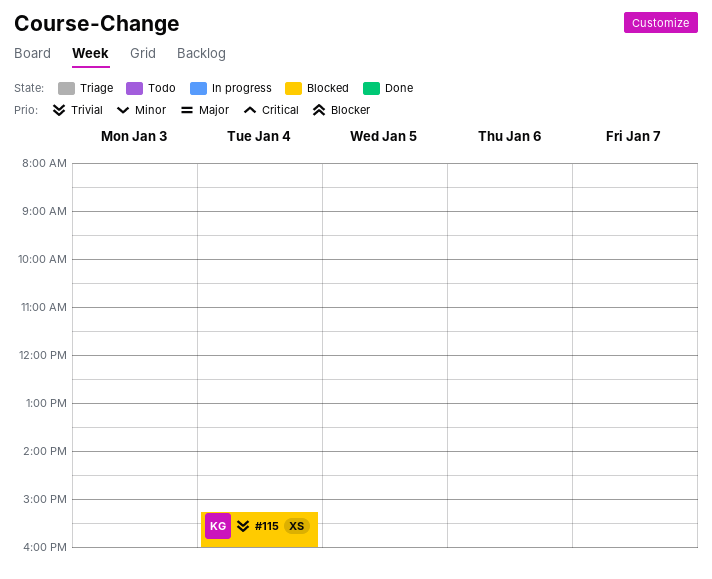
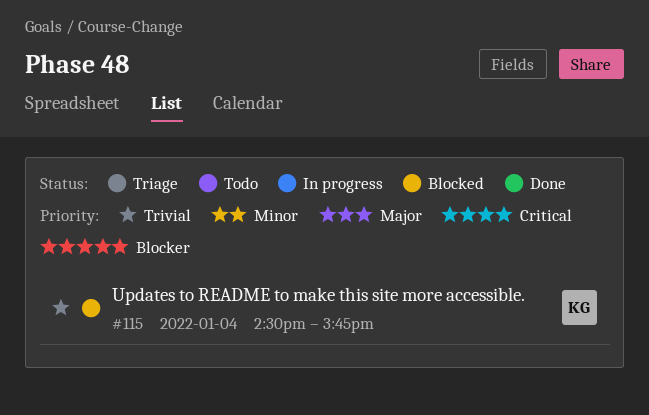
#115, begins: 15:15 -> 14:30
#115, ends: 16:00 -> 15:45

